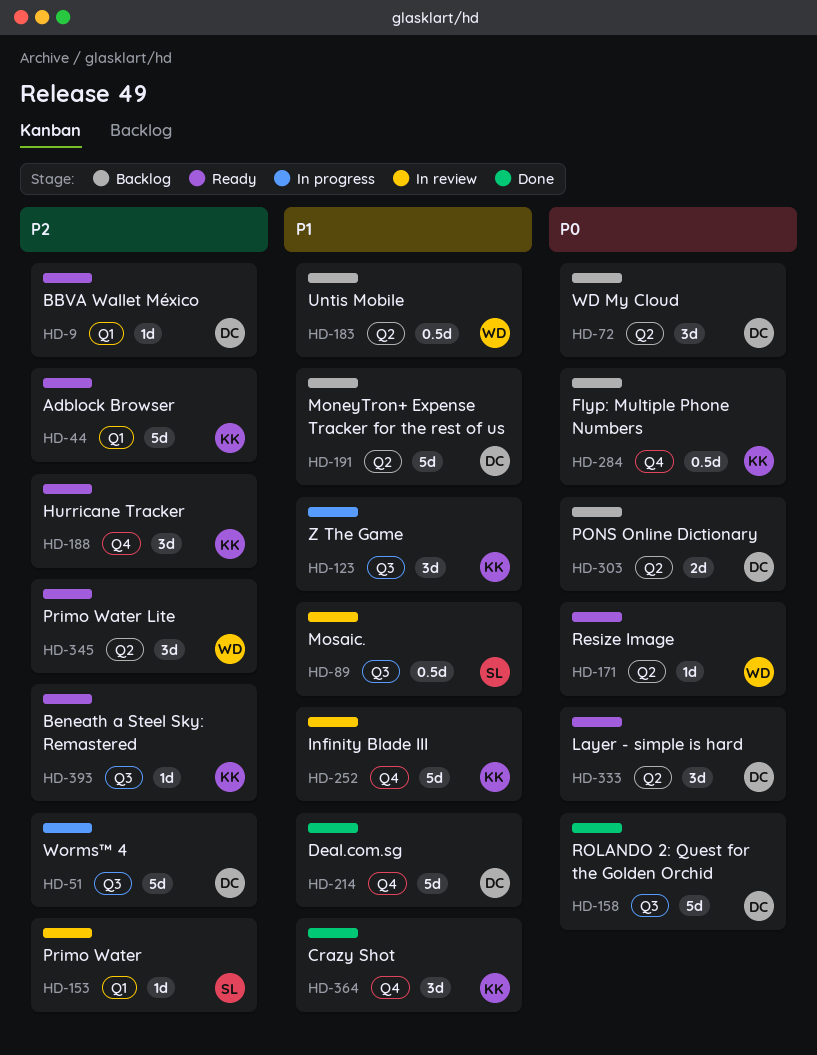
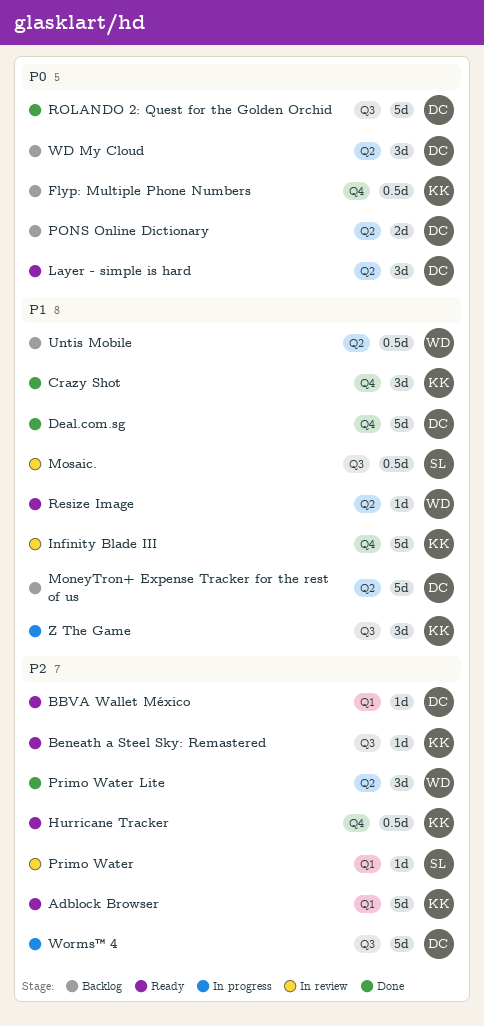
Hurricane Tracker, estimate: 3d -> 0.5d
Primo Water Lite, status: Ready -> Done
Resize Image, priority: P0 -> P1

